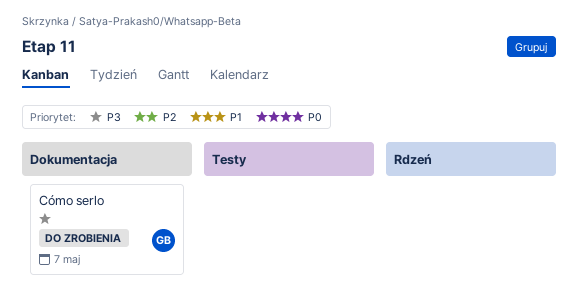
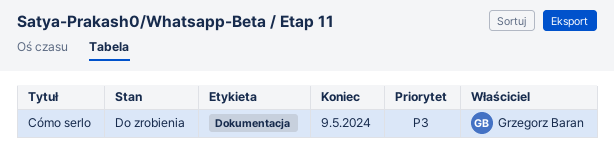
Cómo serlo, due: May 7 -> May 9

